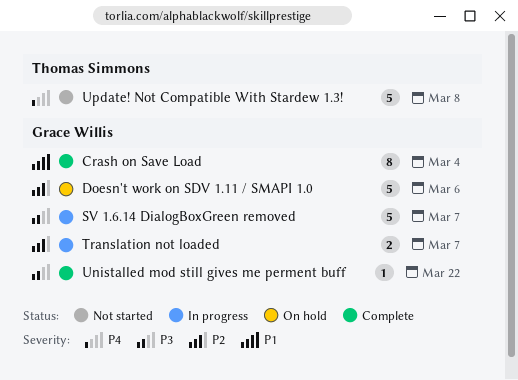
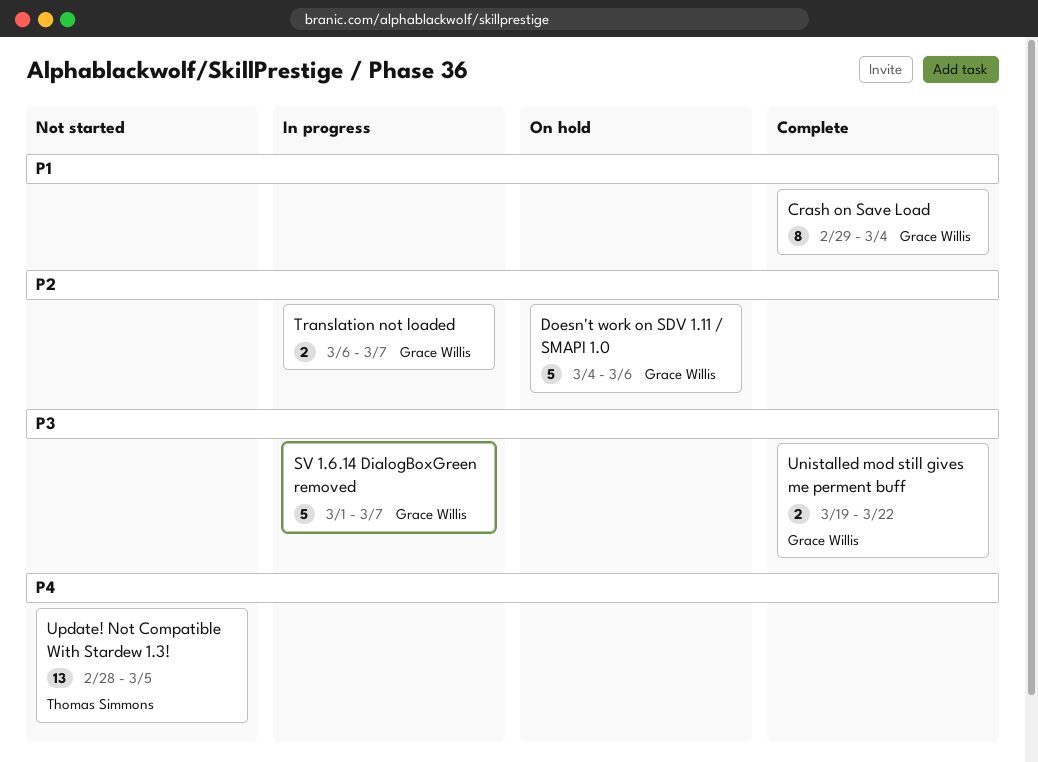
Unistalled mod still gives me perment buff, estimate: 1 -> 2
Update! Not Compatible With Stardew 1.3!, estimate: 5 -> 13
Update! Not Compatible With Stardew 1.3!, due: Mar 8 -> Mar 5

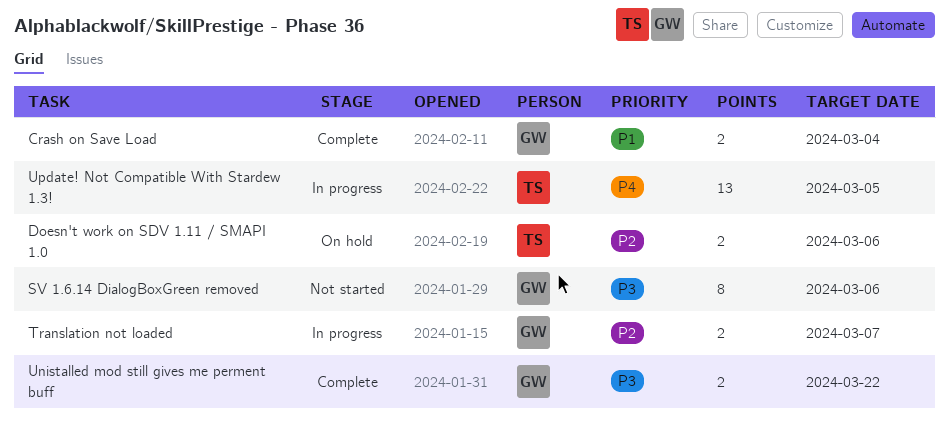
Crash on Save Load, estimate: 8 -> 2
Doesn't work on SDV 1.11 / SMAPI 1.0, owner: Grace Willis -> Thomas Simmons
Doesn't work on SDV 1.11 / SMAPI 1.0, estimate: 5 -> 2
SV 1.6.14 DialogBoxGreen removed, status: In progress -> Not started
SV 1.6.14 DialogBoxGreen removed, estimate: 5 -> 8
SV 1.6.14 DialogBoxGreen removed, due: Mar 7 -> Mar 6
Update! Not Compatible With Stardew 1.3!, status: Not started -> In progress

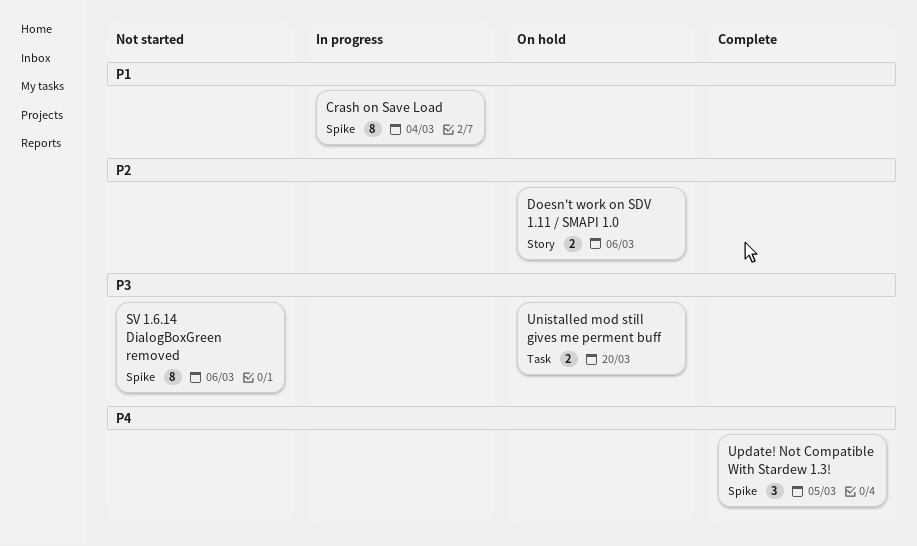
Crash on Save Load, status: Complete -> In progress
Crash on Save Load, estimate: 2 -> 8
Translation not loaded: present -> none
Unistalled mod still gives me perment buff, status: Complete -> On hold
Unistalled mod still gives me perment buff, due: Mar 22 -> Mar 20
Update! Not Compatible With Stardew 1.3!, status: In progress -> Complete
Update! Not Compatible With Stardew 1.3!, estimate: 13 -> 3

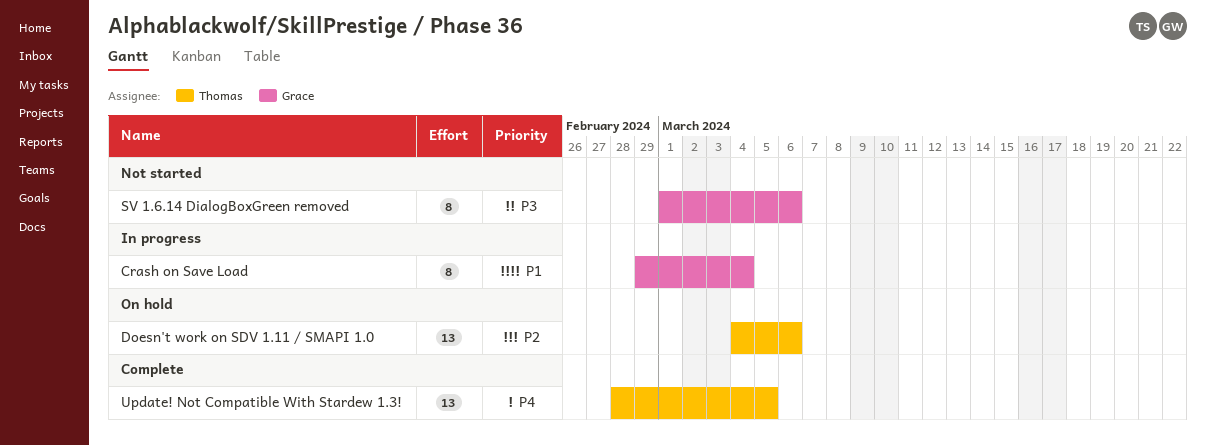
Doesn't work on SDV 1.11 / SMAPI 1.0, estimate: 2 -> 13
Unistalled mod still gives me perment buff: present -> none
Update! Not Compatible With Stardew 1.3!, estimate: 3 -> 13

